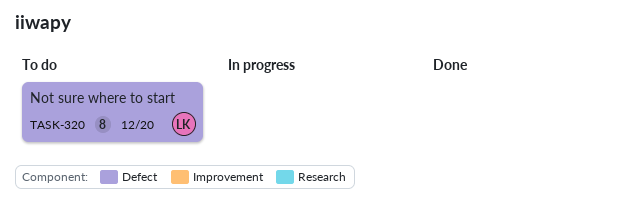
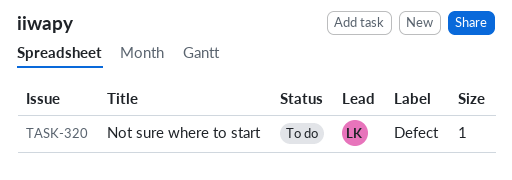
TASK-320, estimate: 8 -> 1

